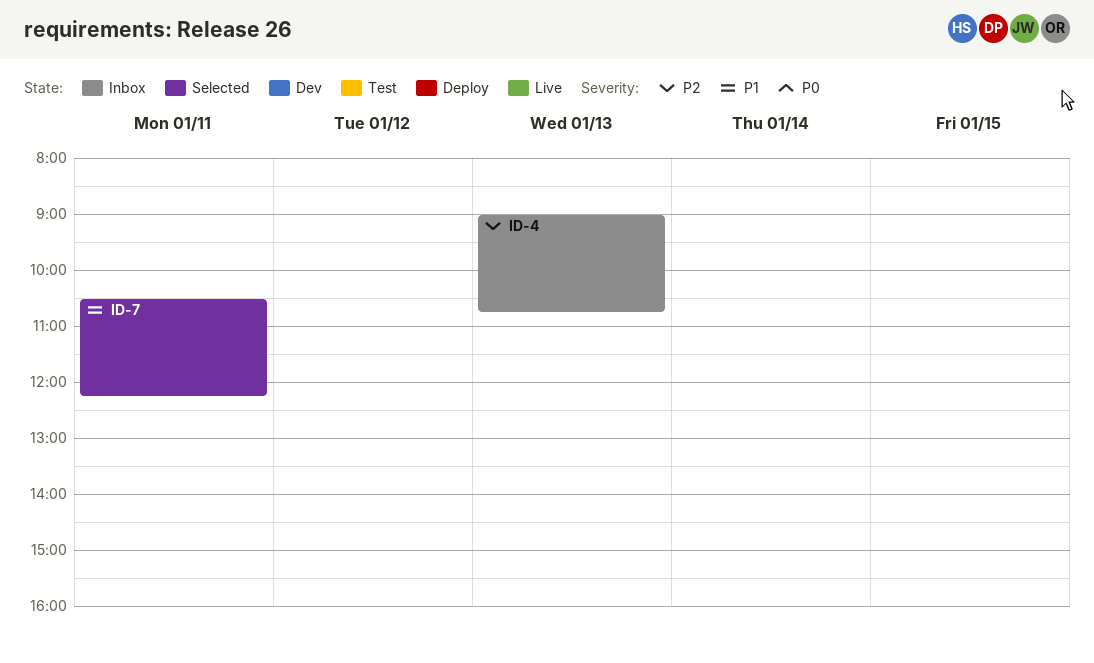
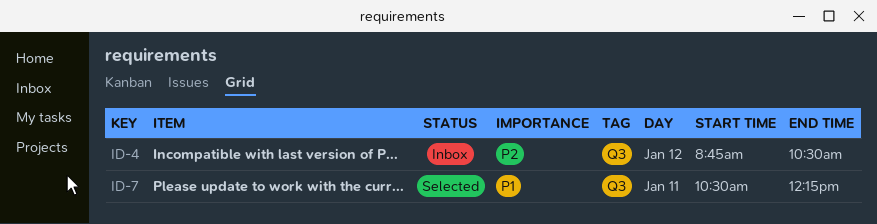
ID-4, day: Jan 13 -> Jan 12
ID-4, begins: 09:00 -> 08:45
ID-4, ends: 10:45 -> 10:30

